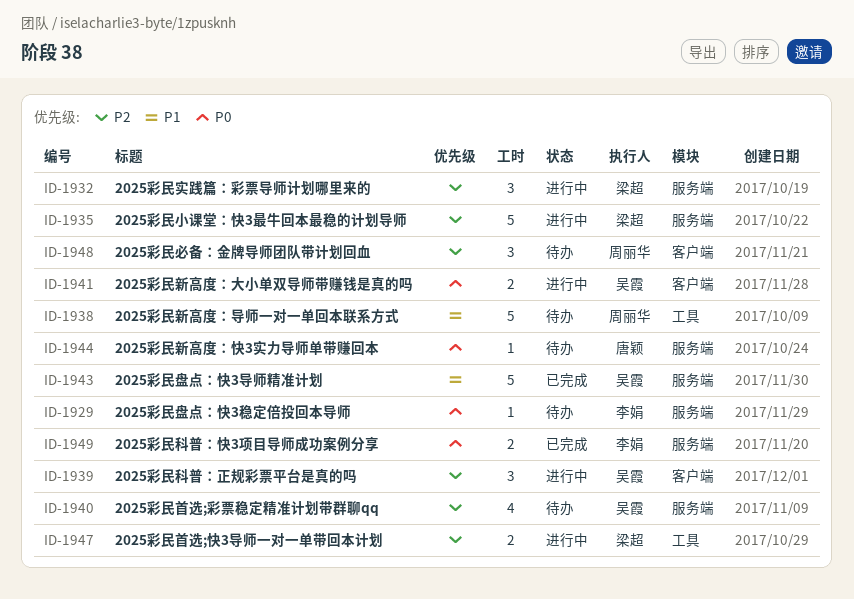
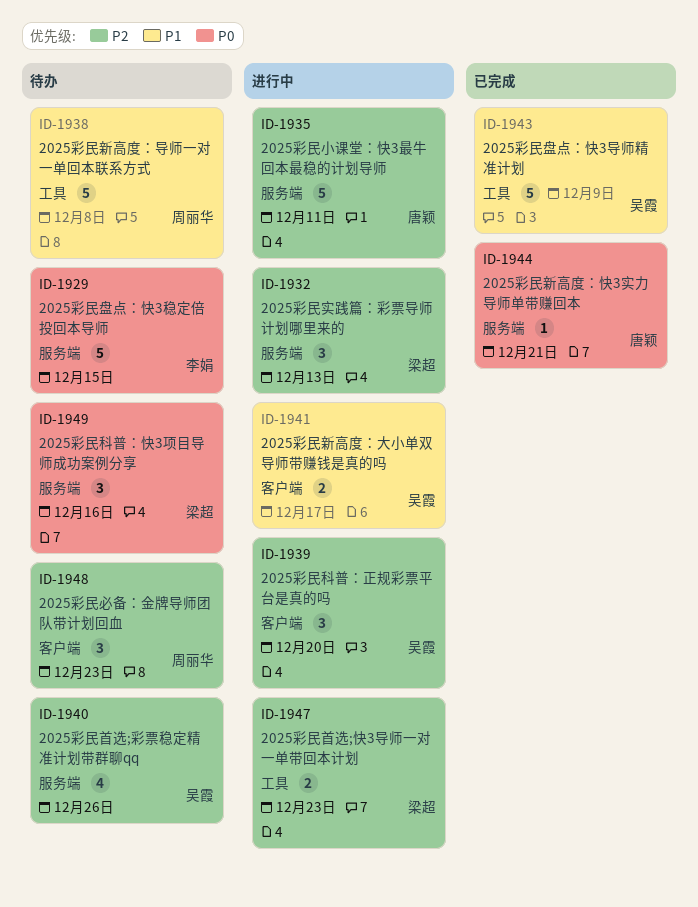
ID-1929, estimate: 1 -> 5
ID-1935, owner: 梁超 -> 唐颖
ID-1941, priority: P0 -> P1
ID-1943, label: 服务端 -> 工具
ID-1944, status: 待办 -> 已完成
ID-1949, status: 已完成 -> 待办
ID-1949, owner: 李娟 -> 梁超
ID-1949, estimate: 2 -> 3

